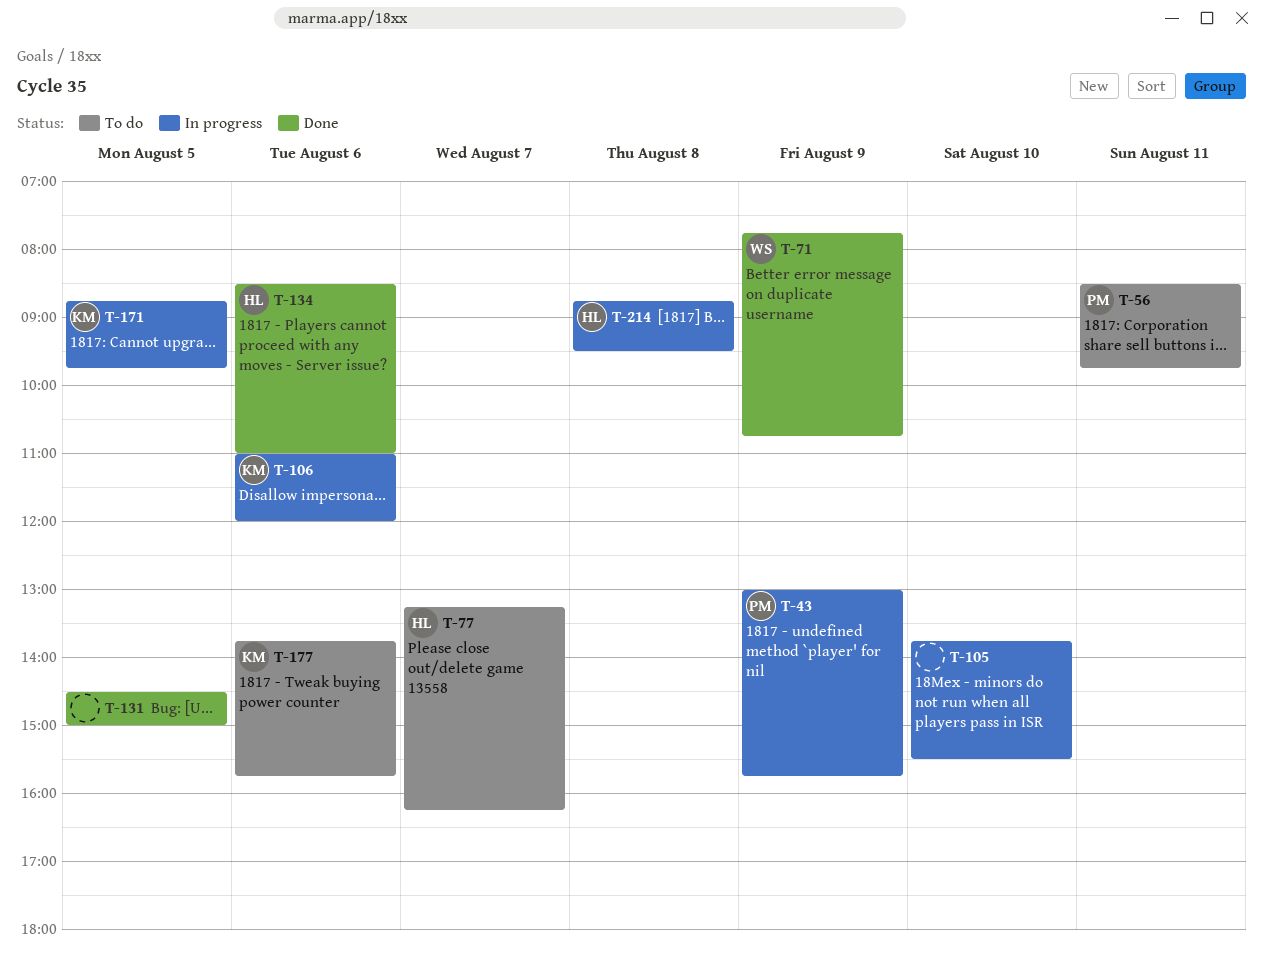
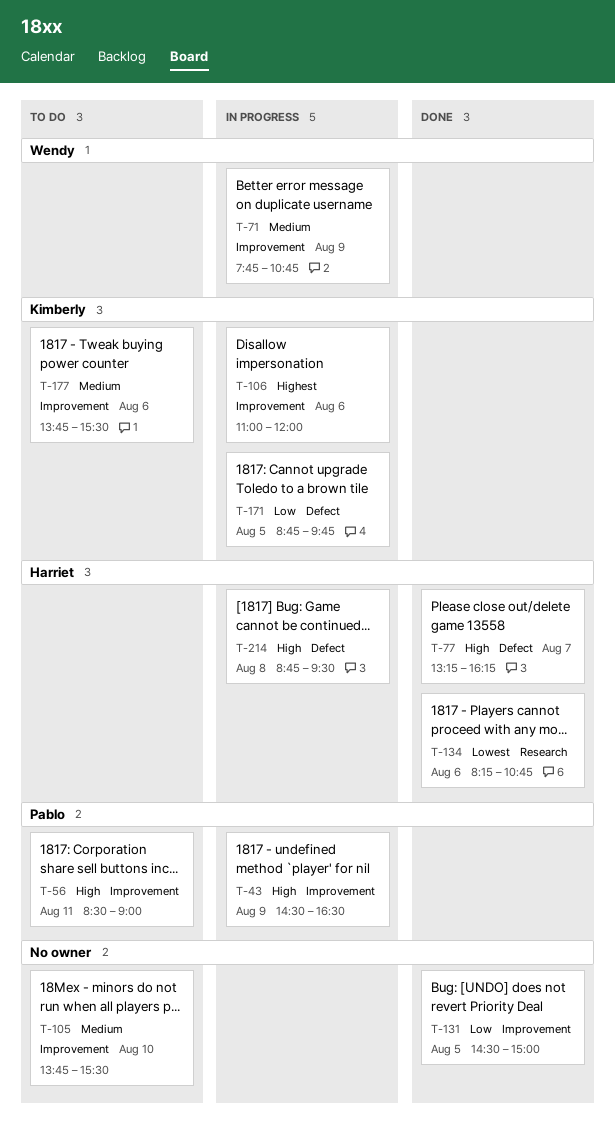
T-43, begins: 13:00 -> 14:30
T-43, ends: 15:45 -> 16:30
T-56, ends: 09:45 -> 09:00
T-71, status: Done -> In progress
T-77, status: To do -> Done
T-105, status: In progress -> To do
T-134, begins: 08:30 -> 08:15
T-134, ends: 11:00 -> 10:45
T-177, ends: 15:45 -> 15:30

